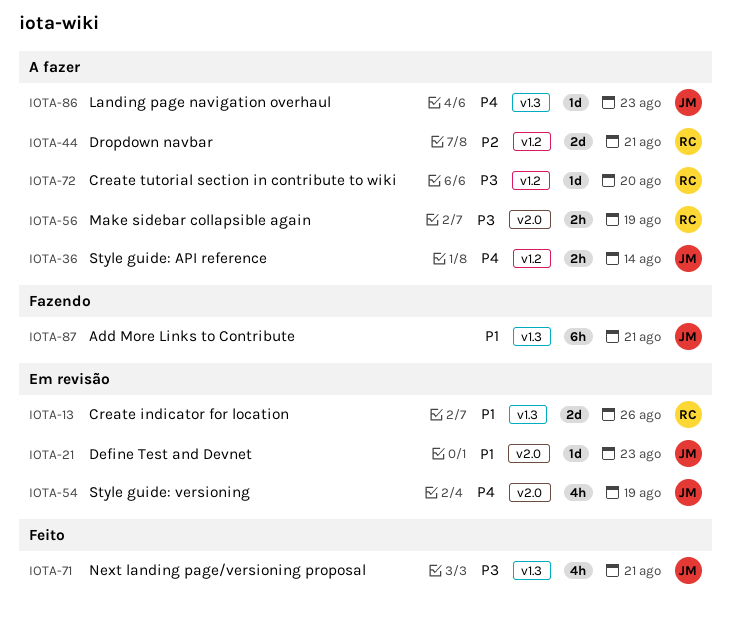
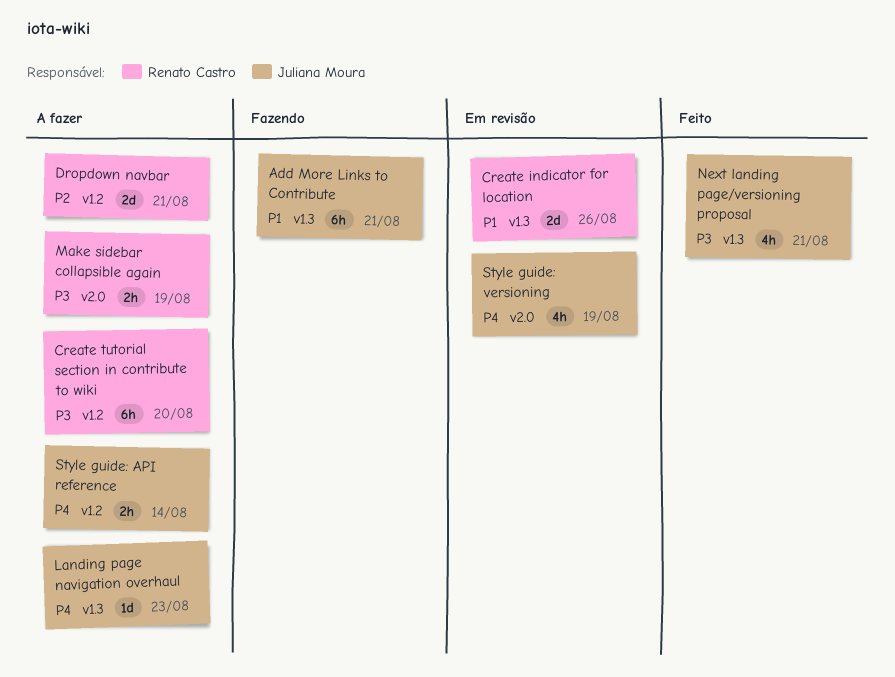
Create tutorial section in contribute to wiki, estimate: 1d -> 6h
Define Test and Devnet: present -> none

